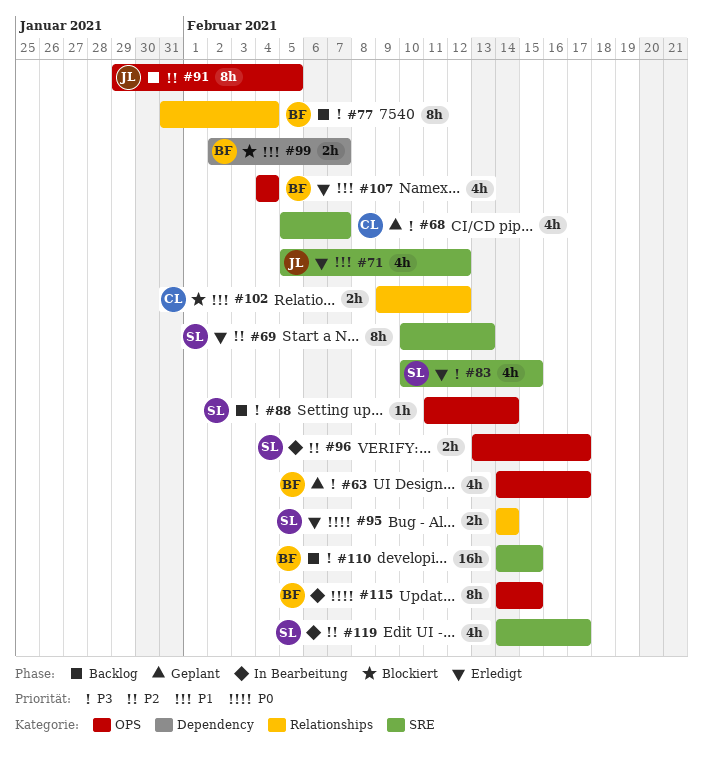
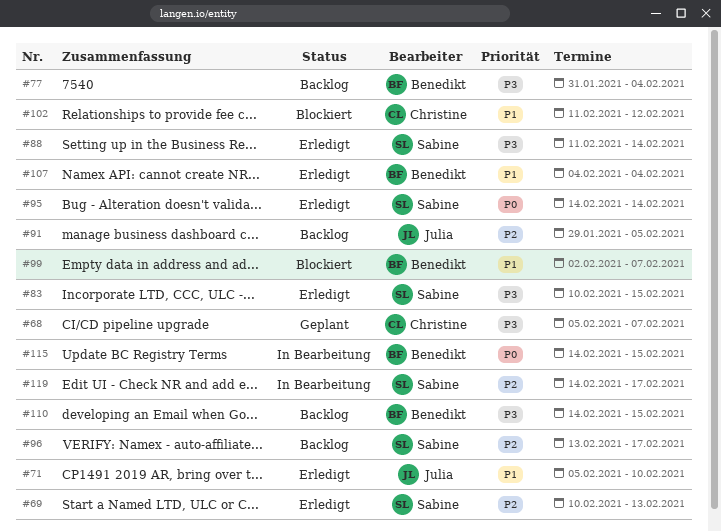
#63: present -> none
#71, due: Feb 12 -> Feb 10
#88, status: Backlog -> Erledigt
#96, status: In Bearbeitung -> Backlog
#102, start: Feb 9 -> Feb 11

